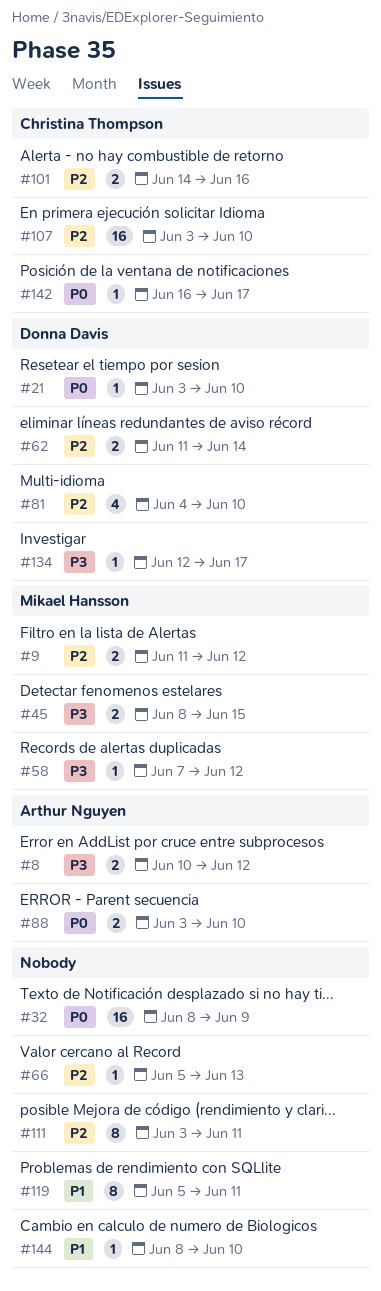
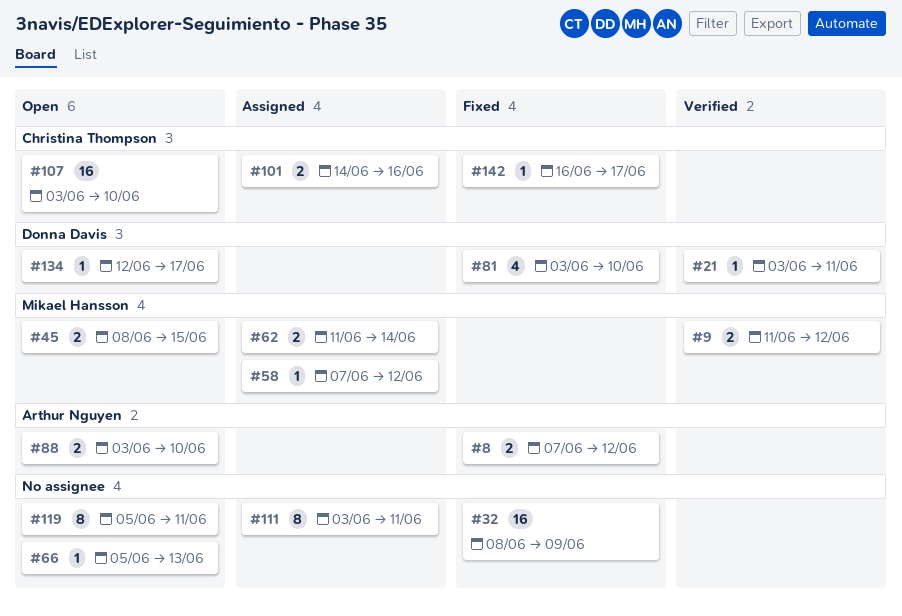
#8, start: Jun 10 -> Jun 7
#21, due: Jun 10 -> Jun 11
#62, owner: Donna Davis -> Mikael Hansson
#81, start: Jun 4 -> Jun 3
#144: present -> none

